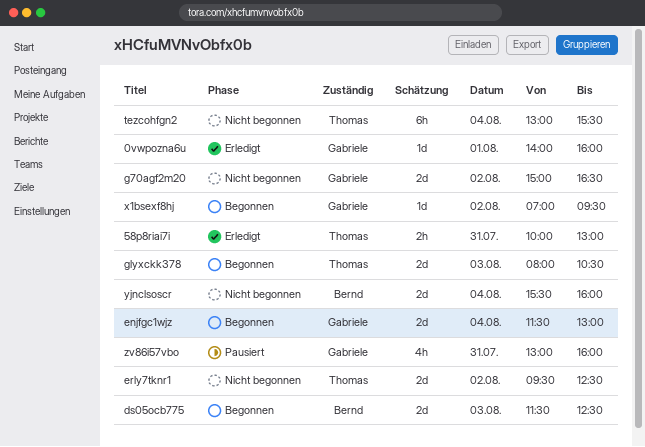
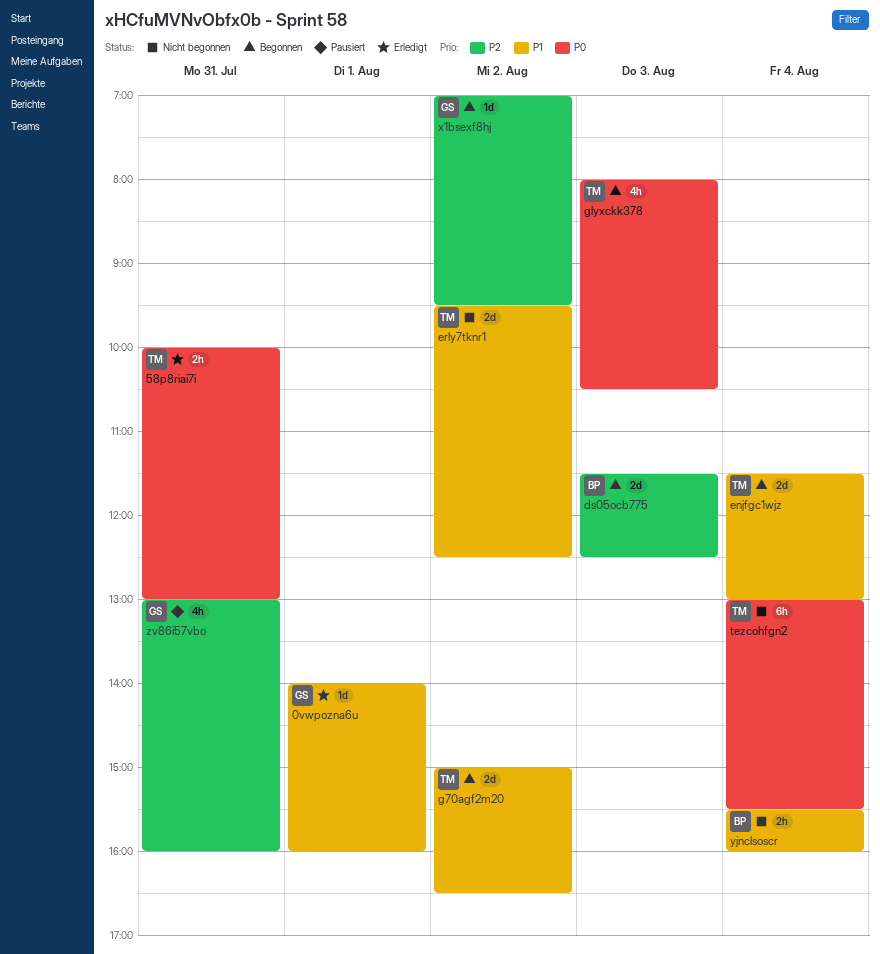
enjfgc1wjz, owner: Gabriele -> Thomas
g70agf2m20, status: Nicht begonnen -> Begonnen
g70agf2m20, owner: Gabriele -> Thomas
glyxckk378, estimate: 2d -> 4h
yjnclsoscr, estimate: 2d -> 2h

